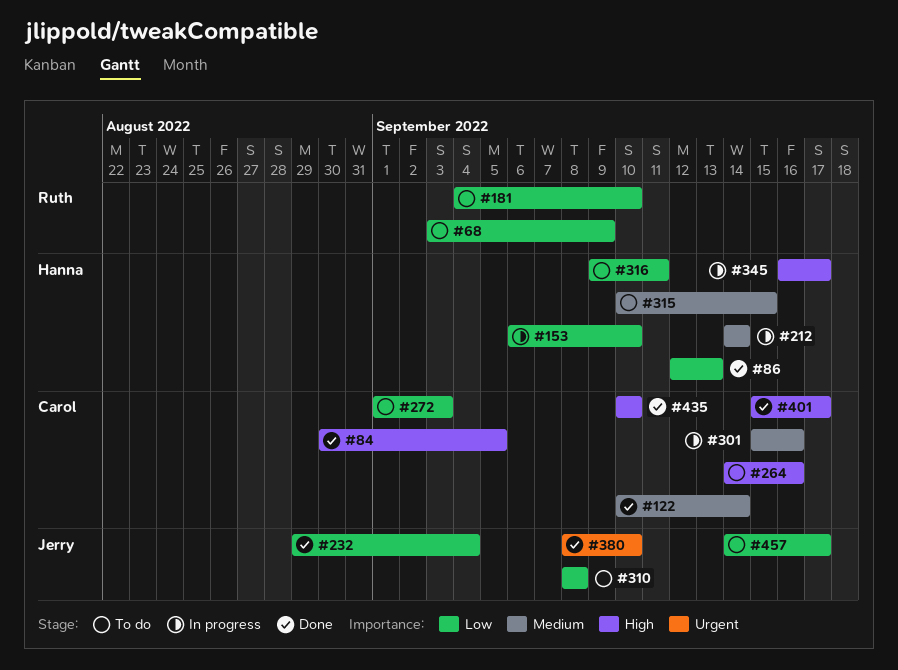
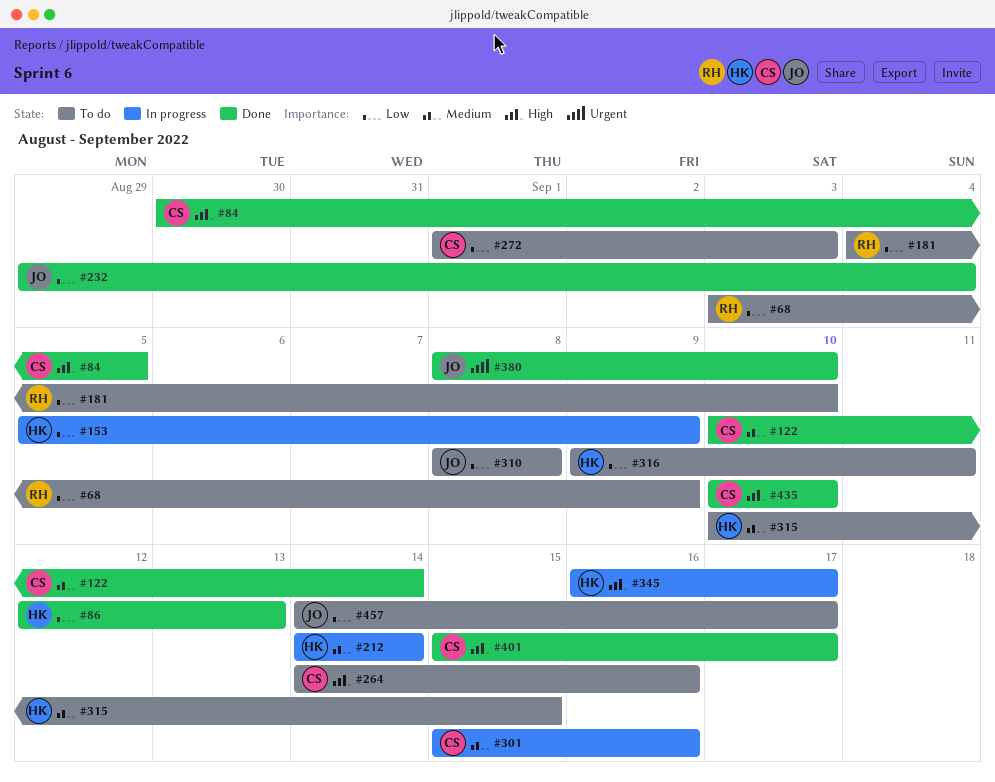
#153, start: Sep 6 -> Sep 5
#153, due: Sep 10 -> Sep 9

